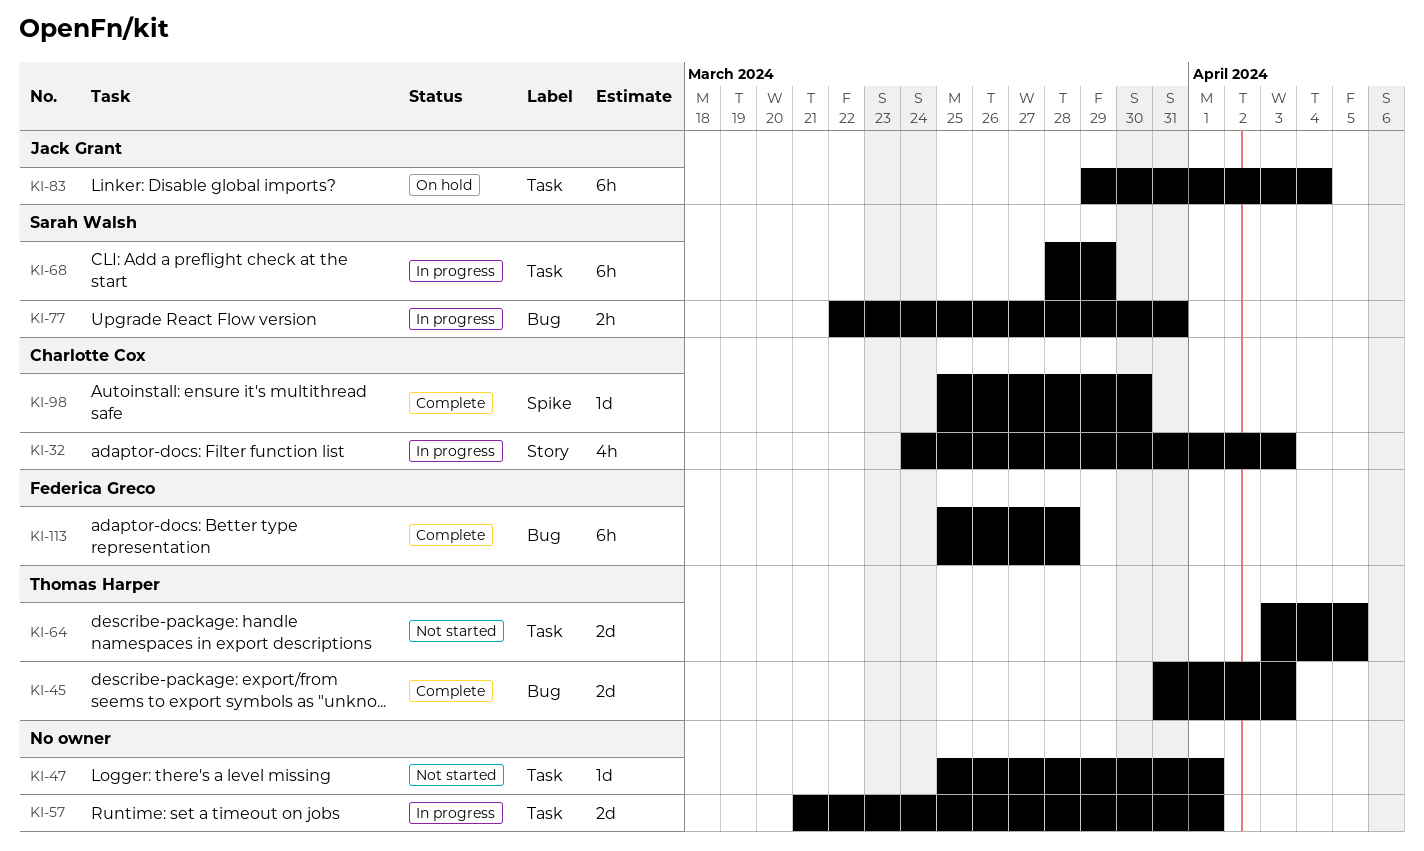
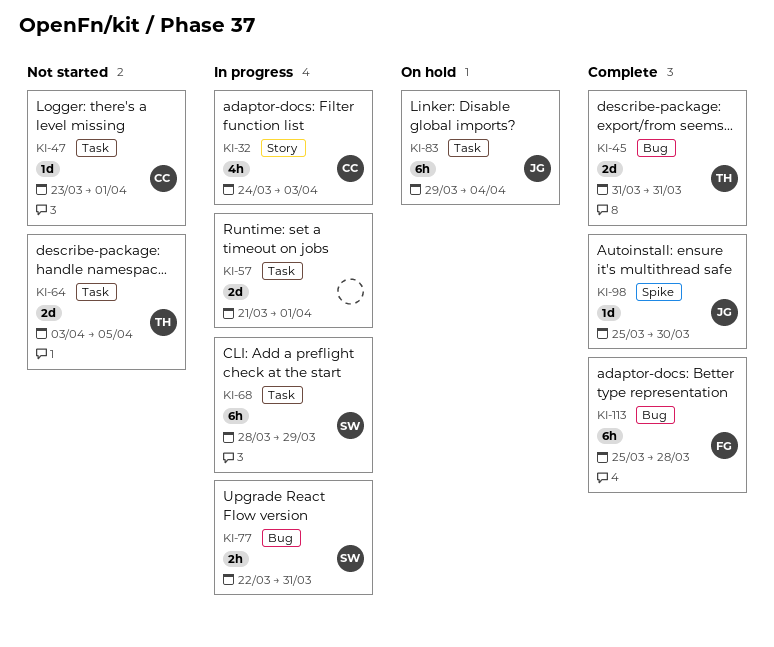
KI-45, due: Apr 3 -> Mar 31
KI-47, owner: none -> Charlotte Cox
KI-47, start: Mar 25 -> Mar 23
KI-98, owner: Charlotte Cox -> Jack Grant

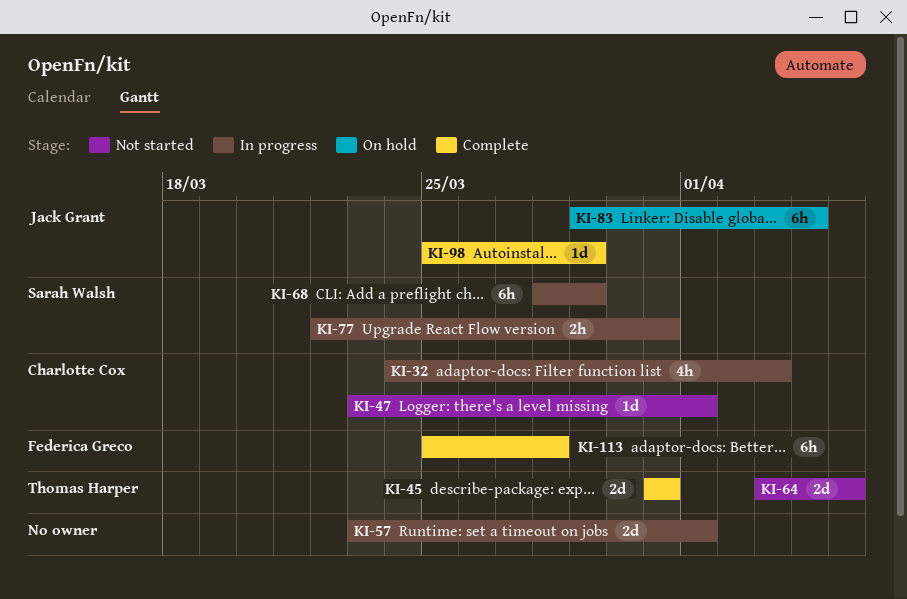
KI-57, start: Mar 21 -> Mar 23
KI-98, due: Mar 30 -> Mar 29

